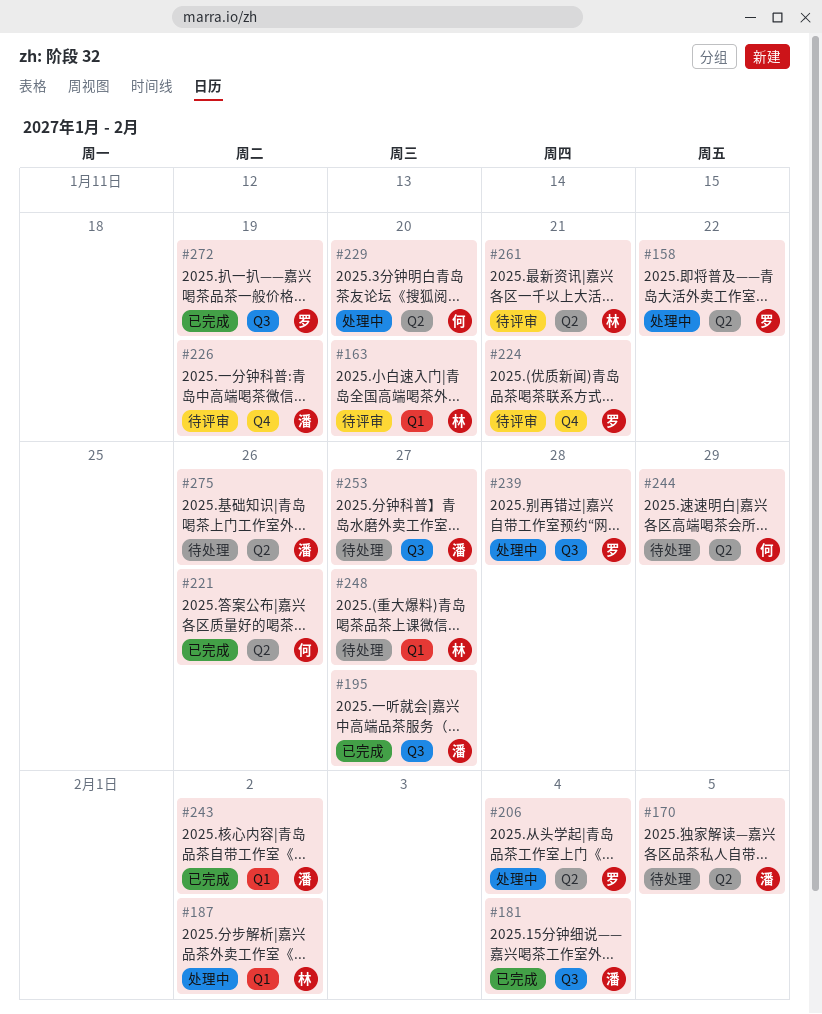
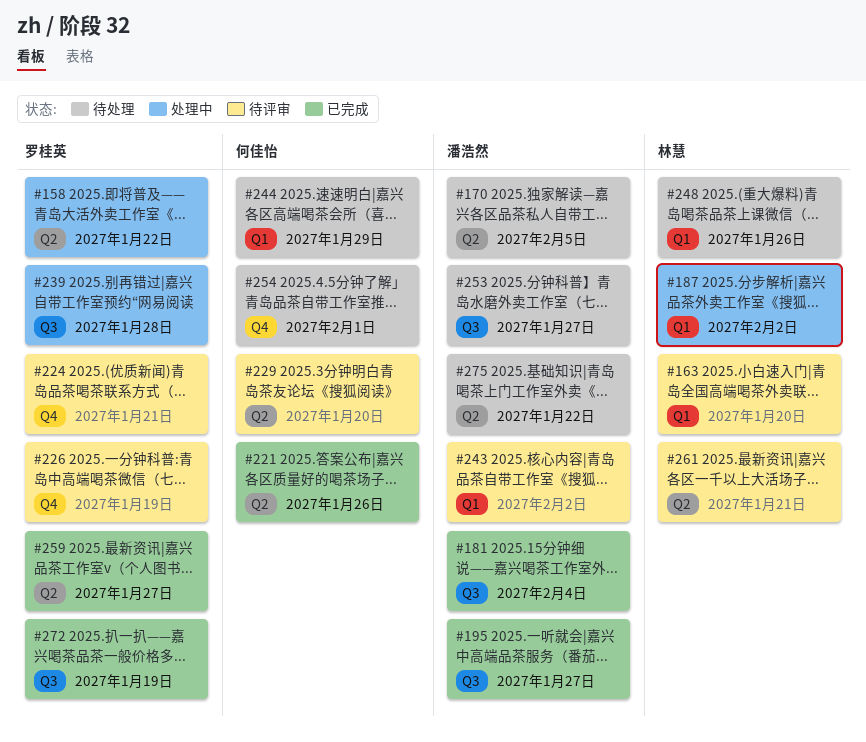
#206: present -> none
#226, owner: 潘浩然 -> 罗桂英
#229, status: 处理中 -> 待评审
#243, status: 已完成 -> 待评审
#244, label: Q2 -> Q1
#248, due: Jan 27 -> Jan 26
#254: none -> present
#259: none -> present
#275, due: Jan 26 -> Jan 22

